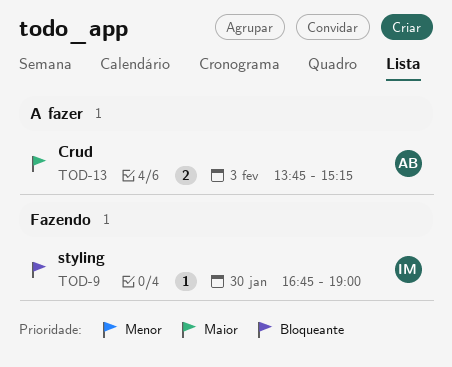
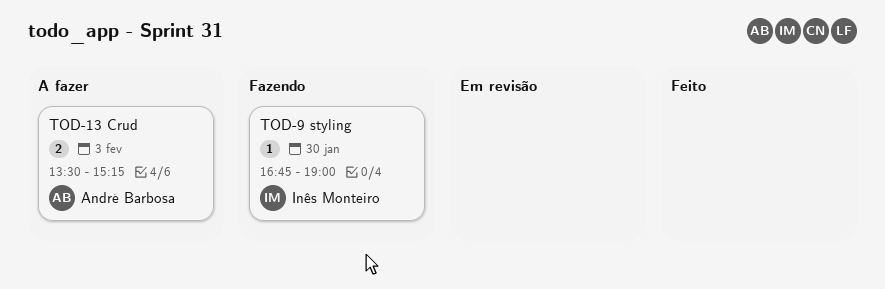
TOD-13, begins: 13:45 -> 13:30

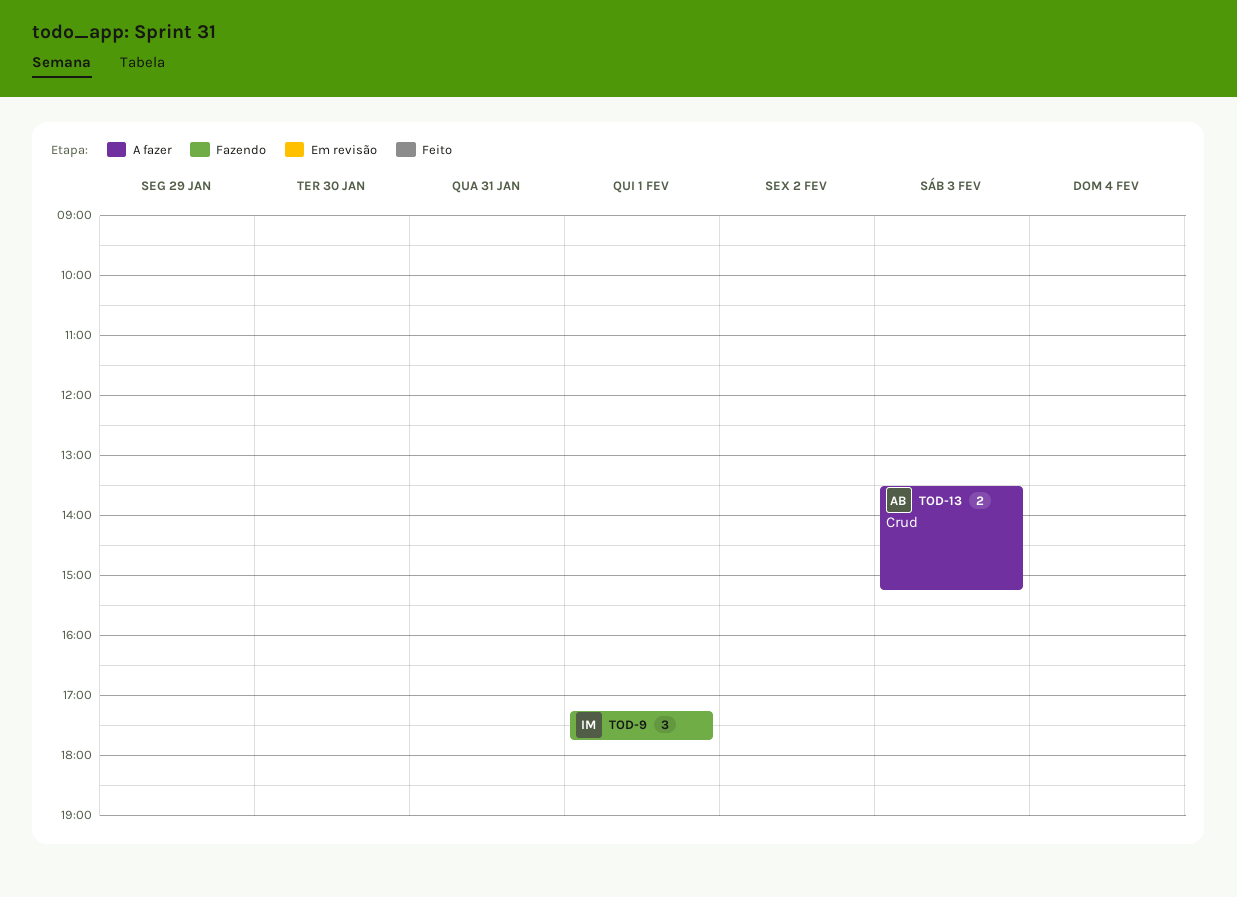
TOD-9, estimate: 1 -> 3
TOD-9, day: Jan 30 -> Feb 1
TOD-9, begins: 16:45 -> 17:15
TOD-9, ends: 19:00 -> 17:45

